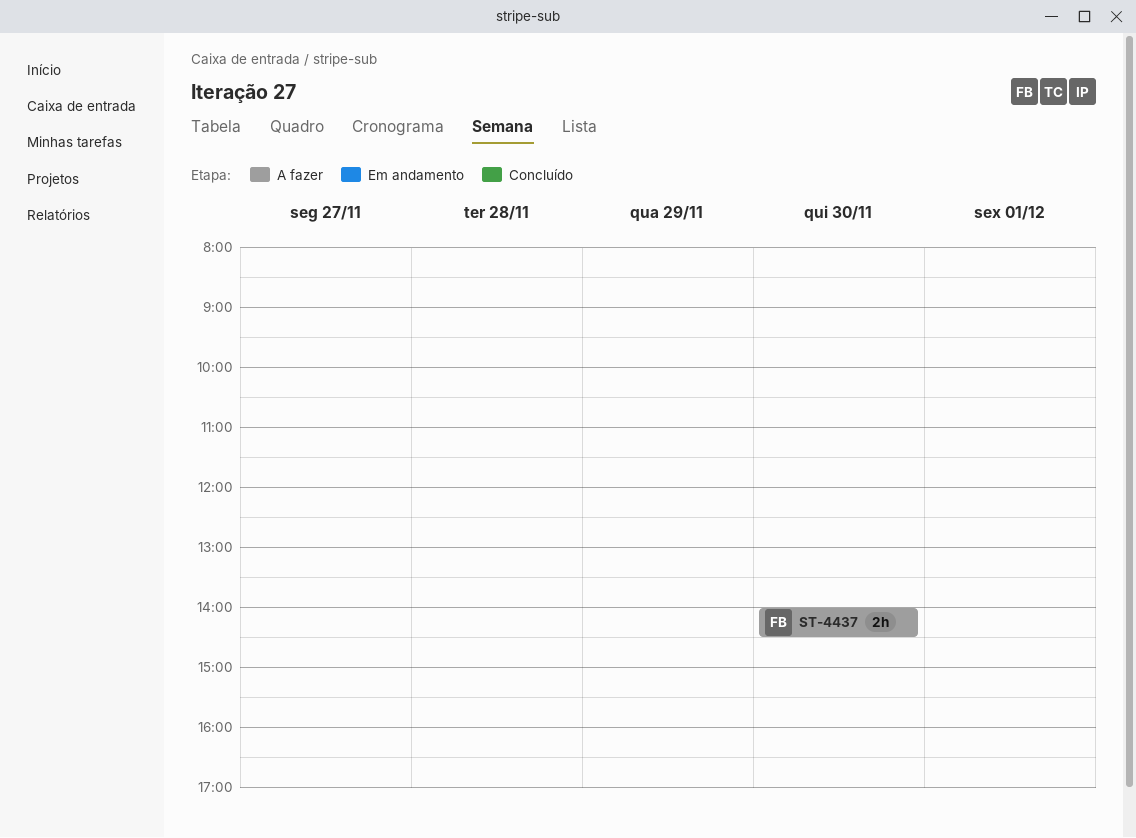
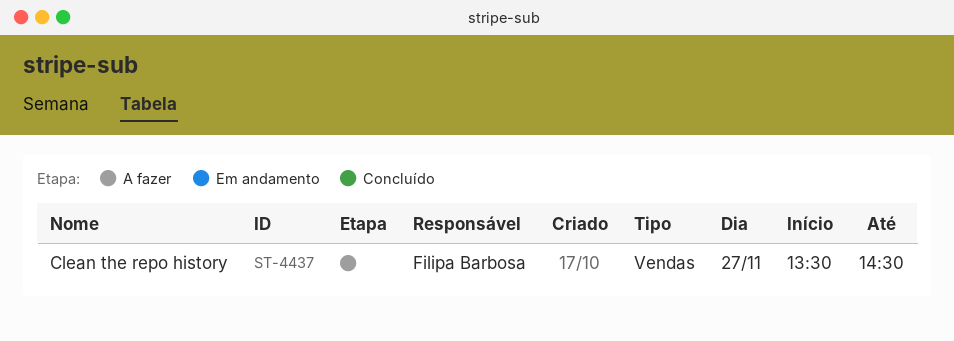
ST-4437, day: Nov 30 -> Nov 27
ST-4437, begins: 14:00 -> 13:30

